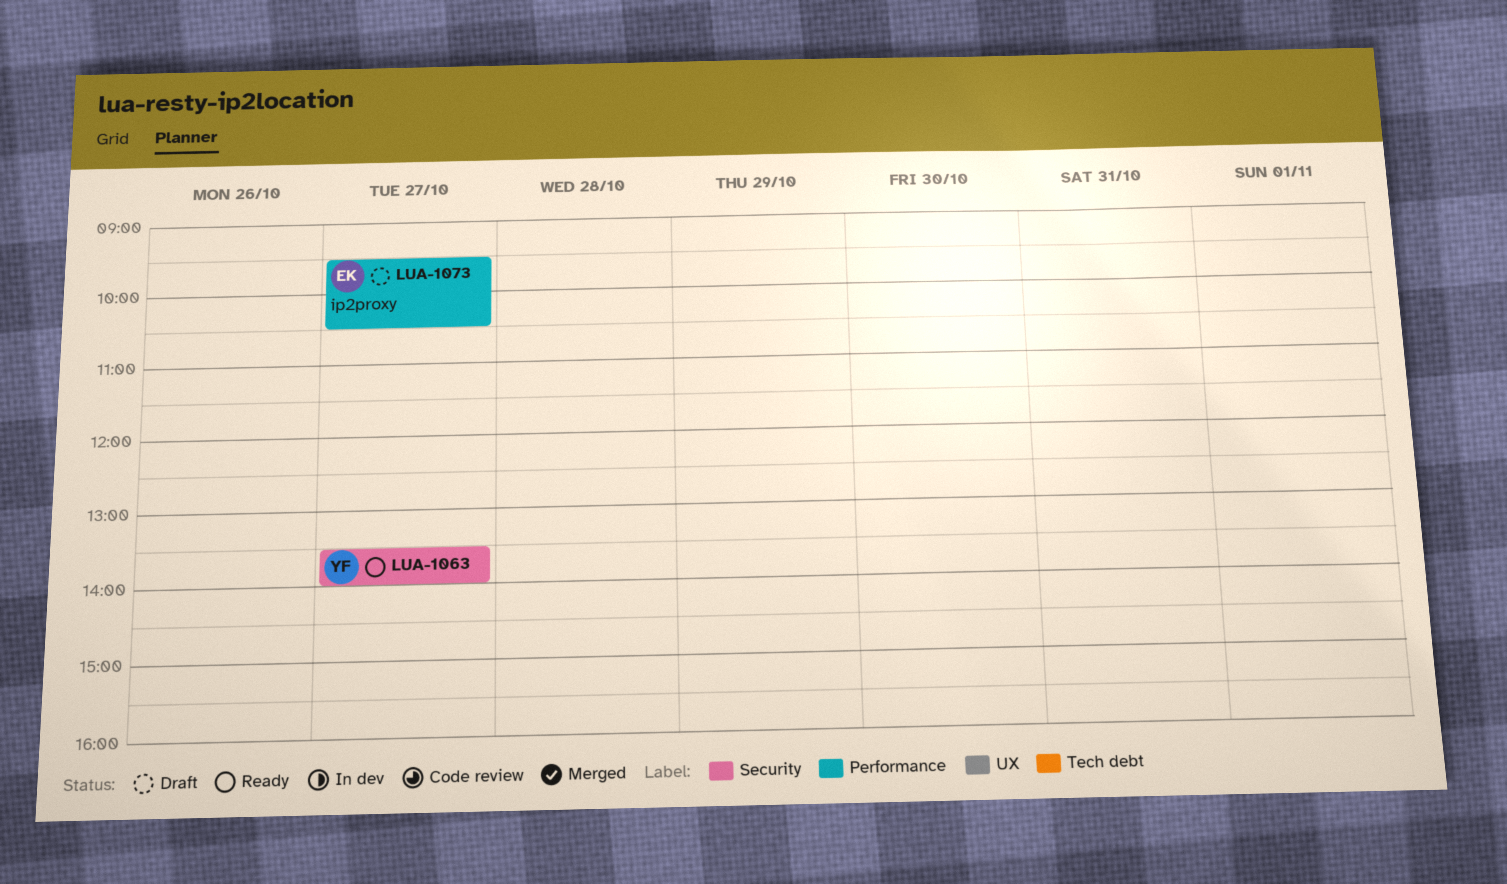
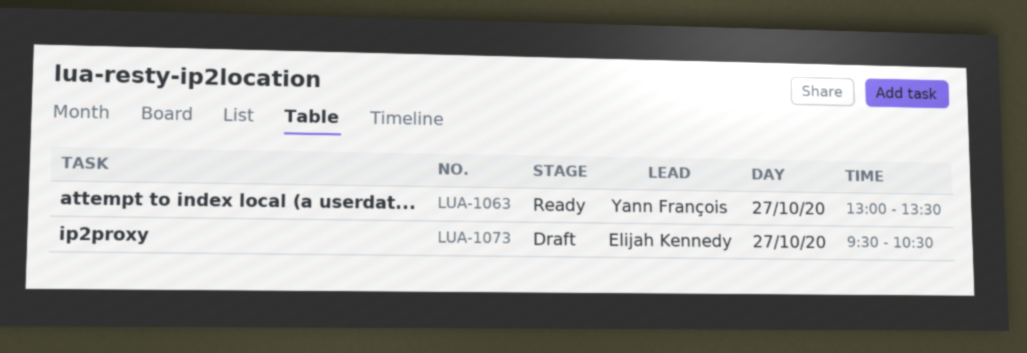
LUA-1063, begins: 13:30 -> 13:00
LUA-1063, ends: 14:00 -> 13:30

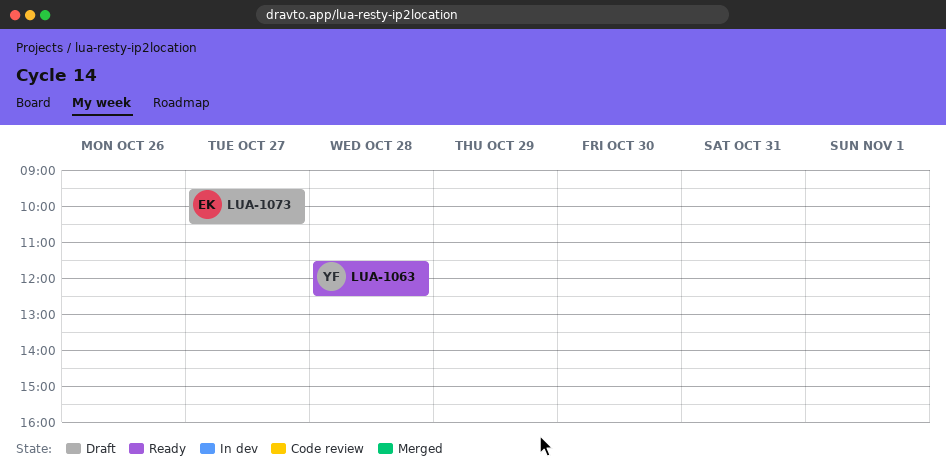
LUA-1063, day: Oct 27 -> Oct 28
LUA-1063, begins: 13:00 -> 11:30
LUA-1063, ends: 13:30 -> 12:30

